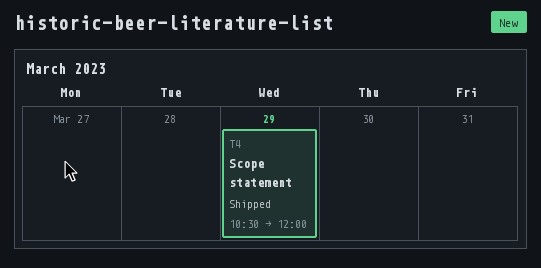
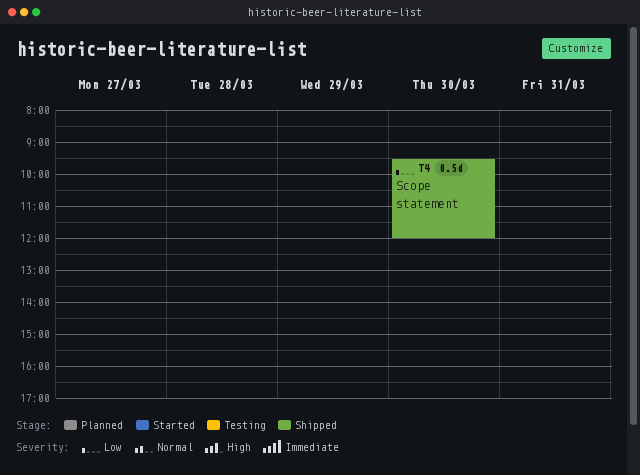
T4, day: Mar 29 -> Mar 30
T4, begins: 10:30 -> 09:30

